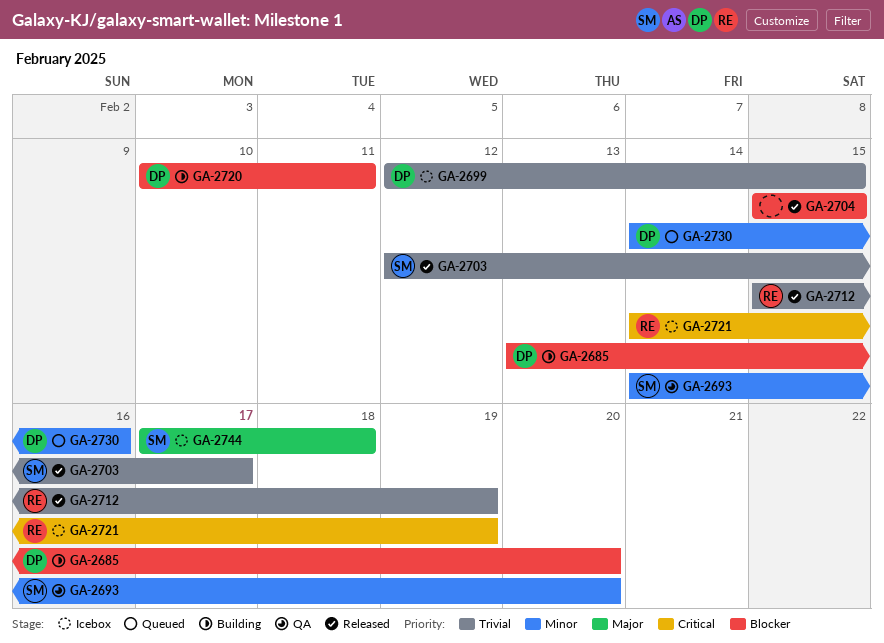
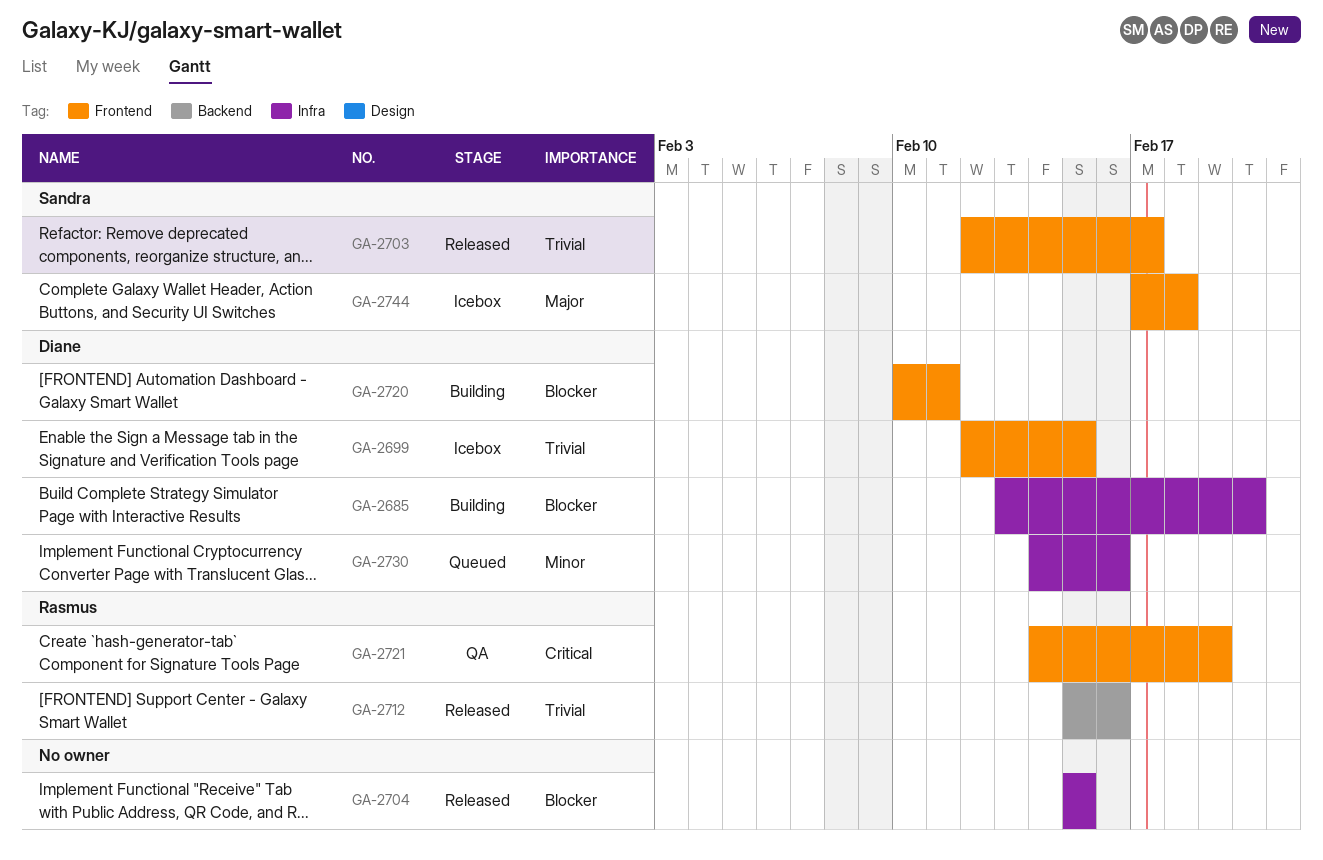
GA-2693: present -> none
GA-2712, due: Feb 19 -> Feb 16
GA-2721, status: Icebox -> QA

